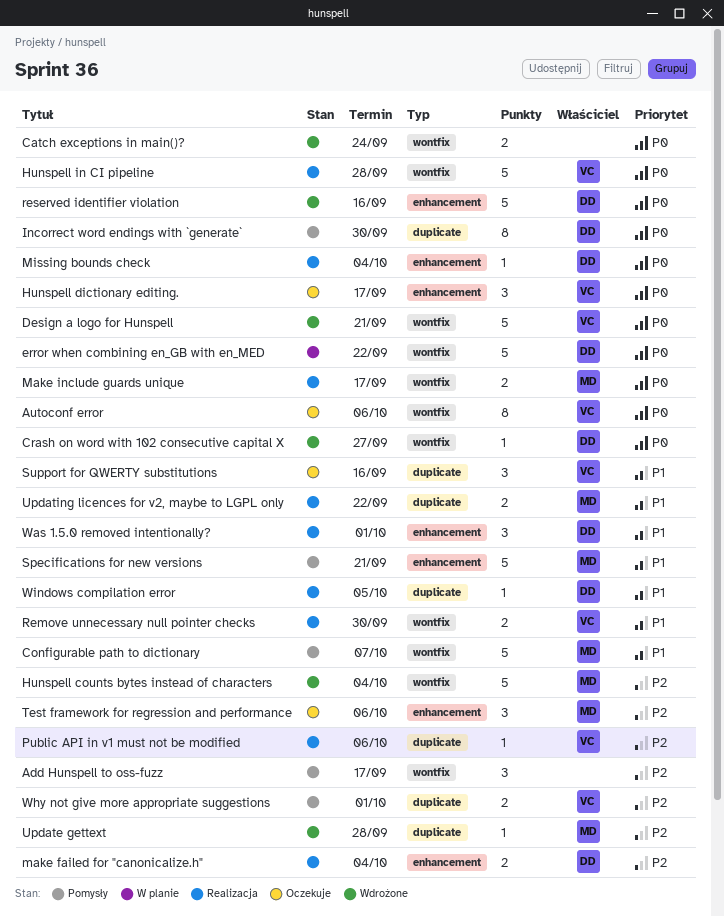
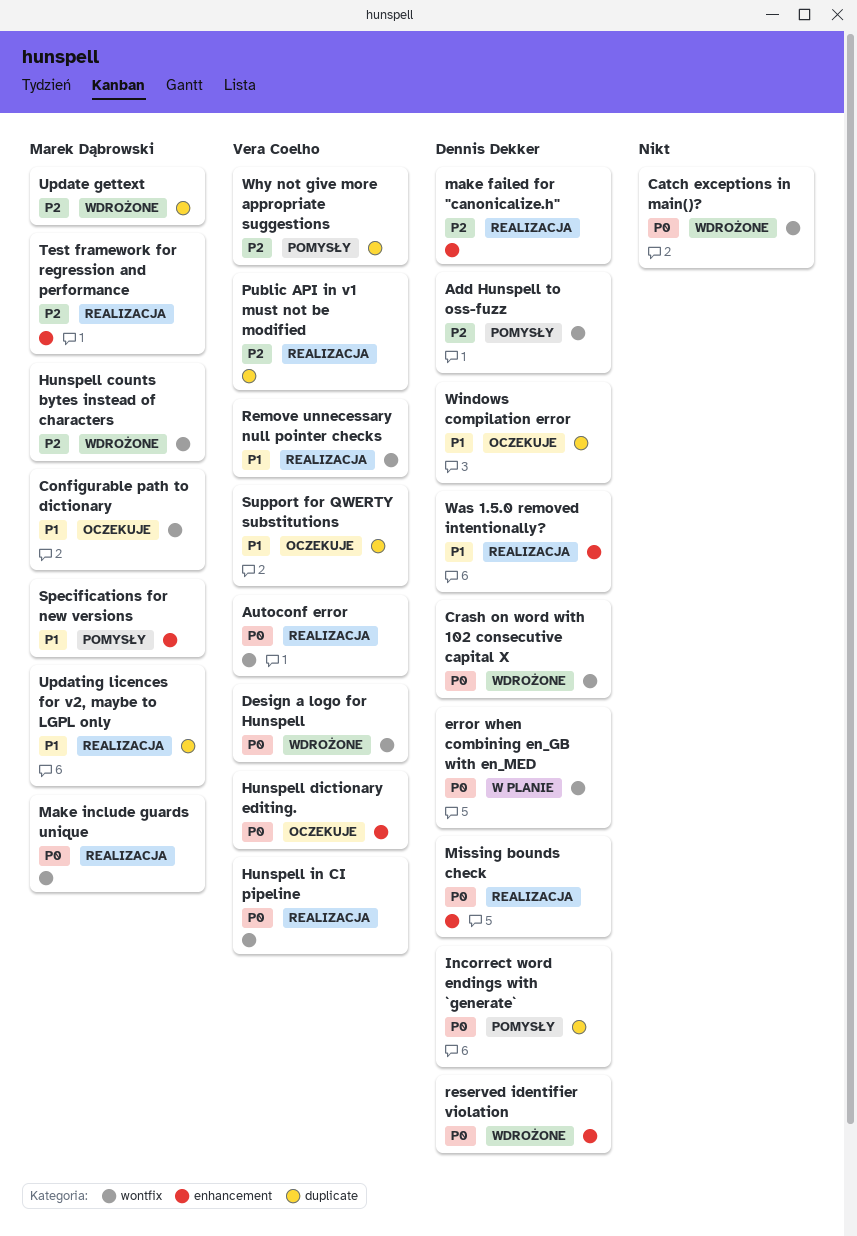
Add Hunspell to oss-fuzz, owner: none -> Dennis Dekker
Autoconf error, status: Oczekuje -> Realizacja
Configurable path to dictionary, status: Pomysły -> Oczekuje
Test framework for regression and performance, status: Oczekuje -> Realizacja
Windows compilation error, status: Realizacja -> Oczekuje

